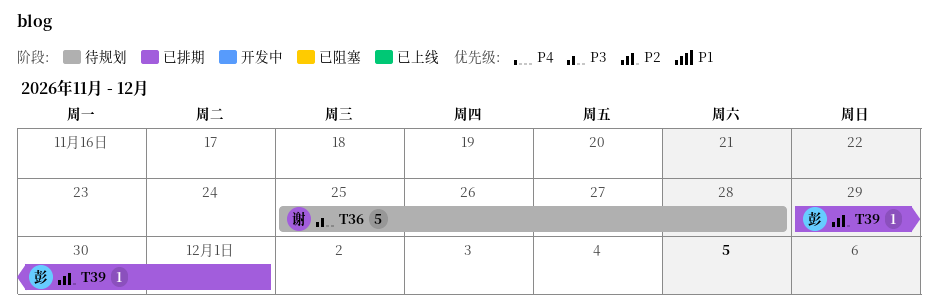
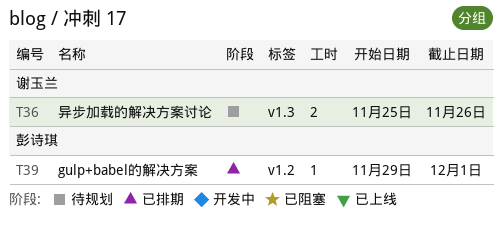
T36, estimate: 5 -> 2
T36, due: Nov 28 -> Nov 26

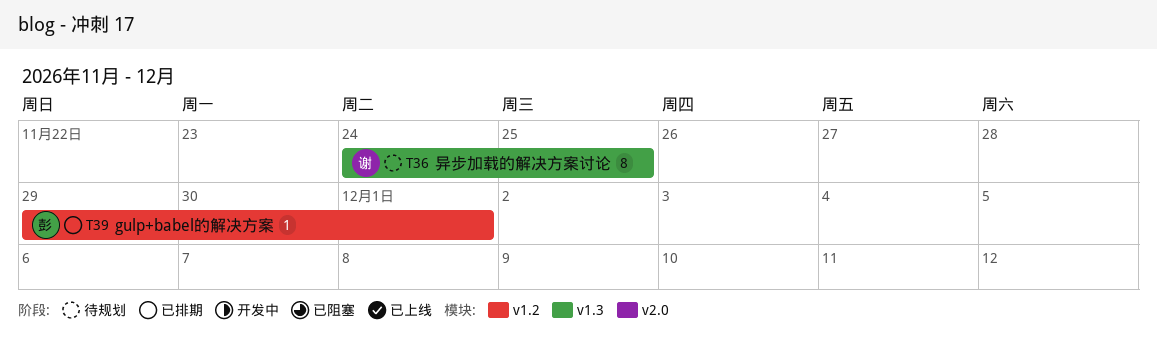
T36, estimate: 2 -> 8
T36, start: Nov 25 -> Nov 24
T36, due: Nov 26 -> Nov 25

